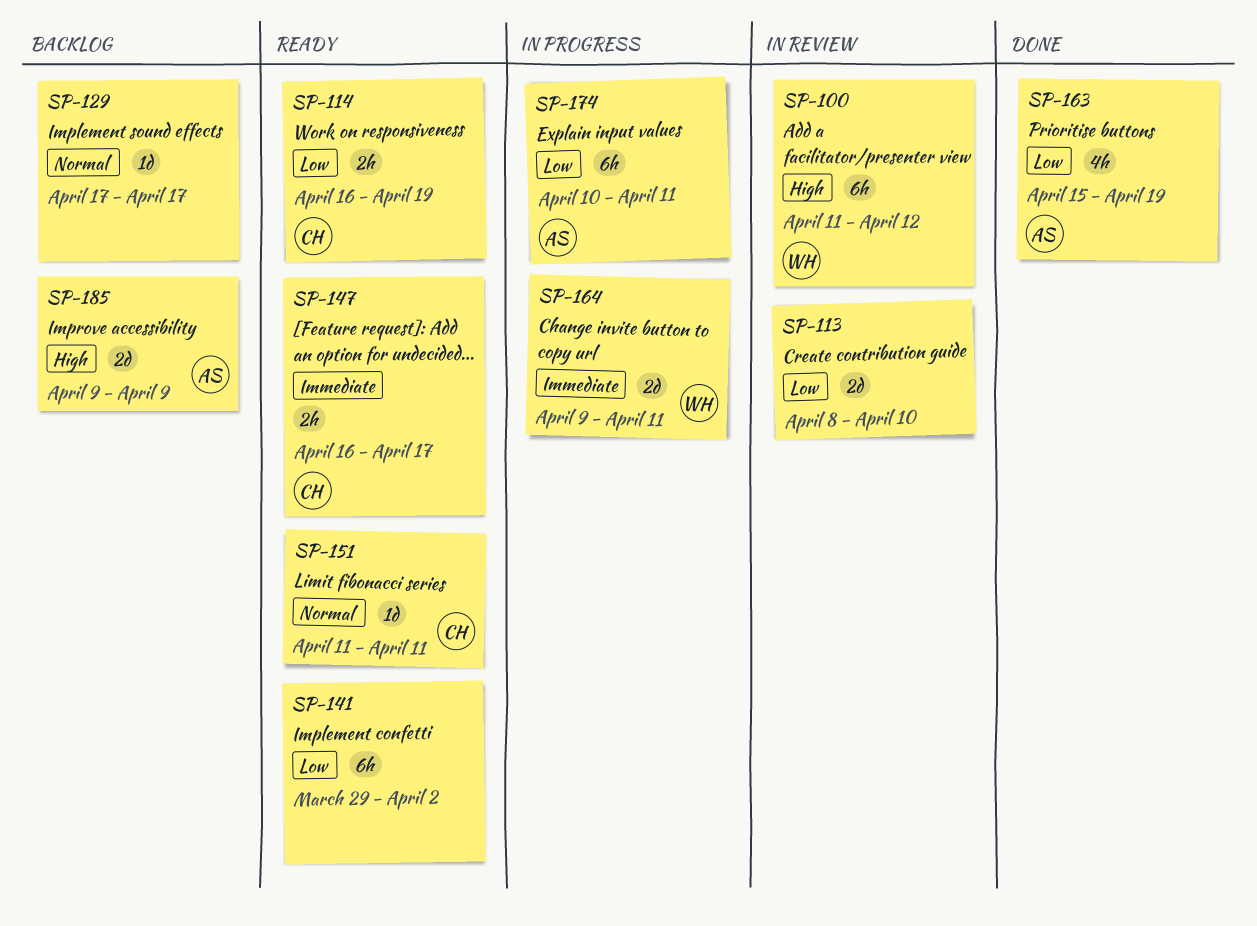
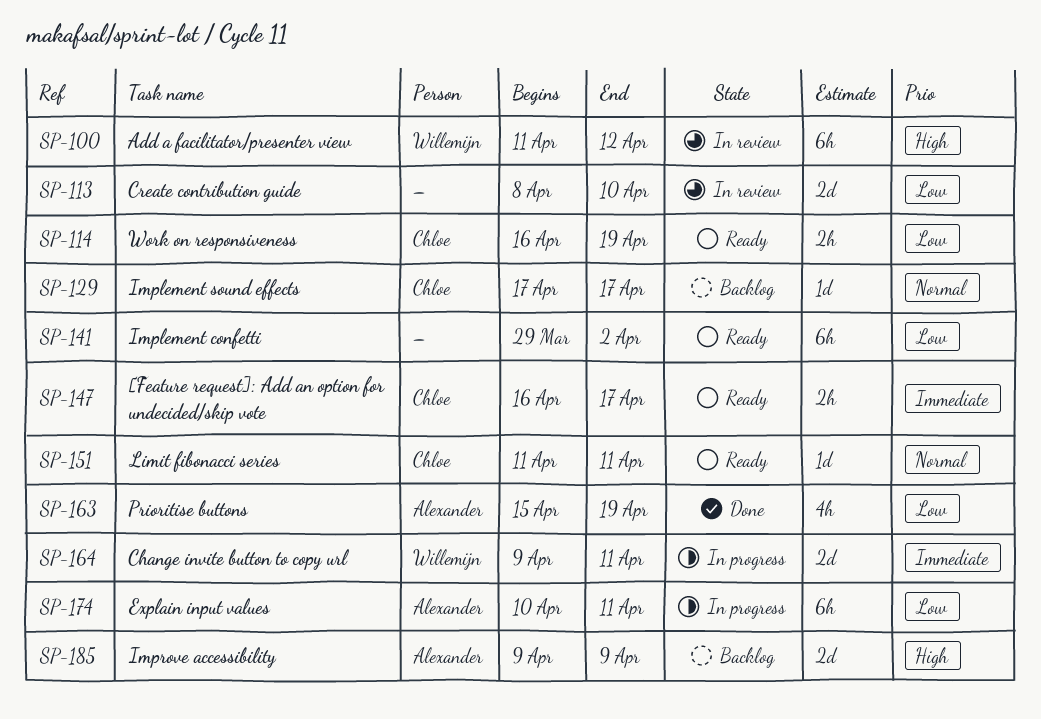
SP-129, owner: none -> Chloe

